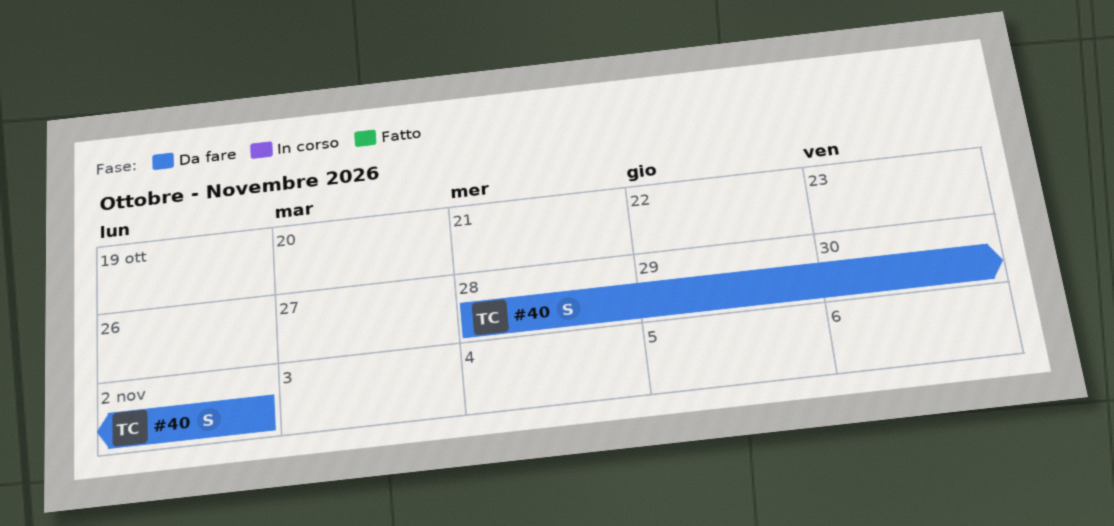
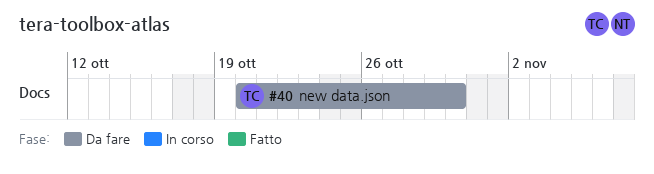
#40, start: Oct 28 -> Oct 20
#40, due: Nov 2 -> Oct 30

